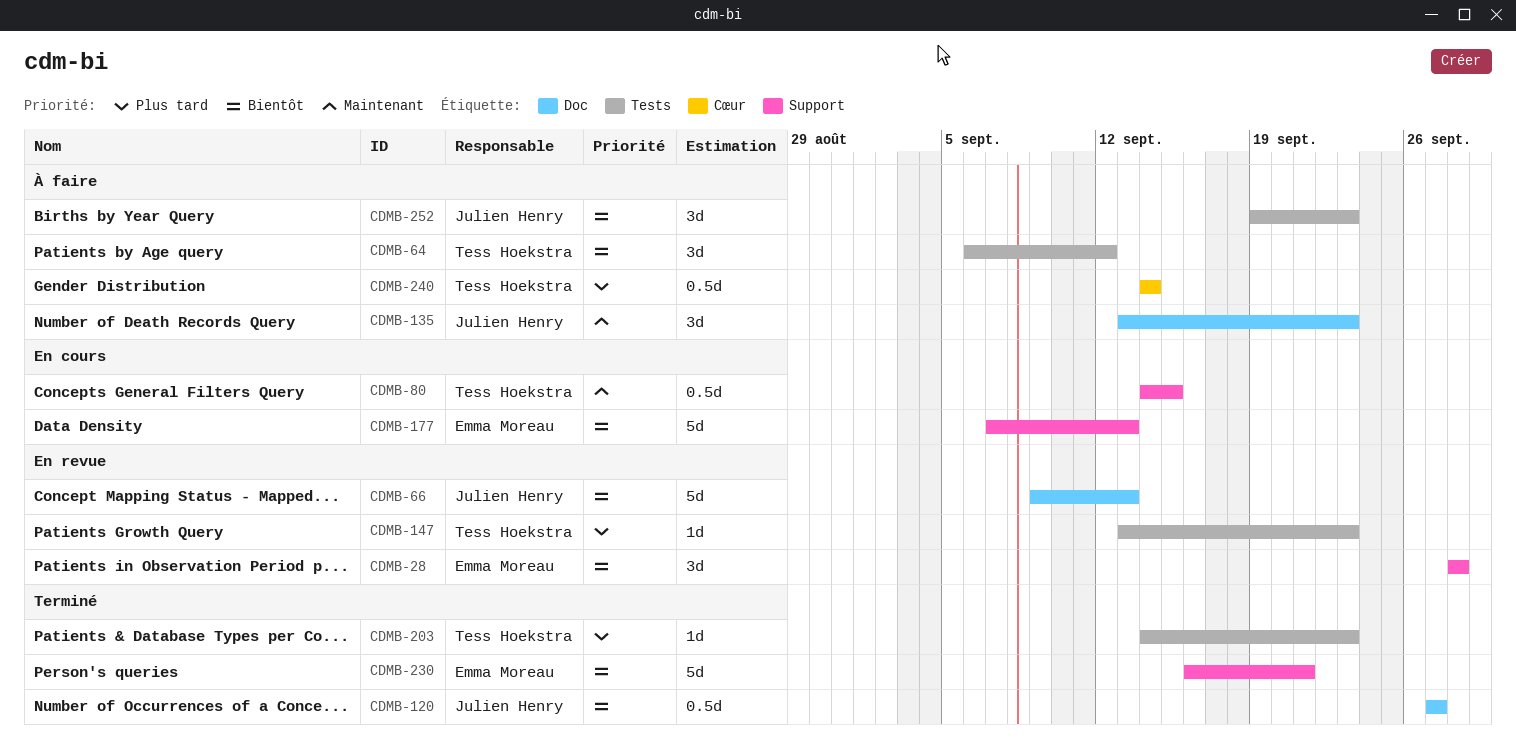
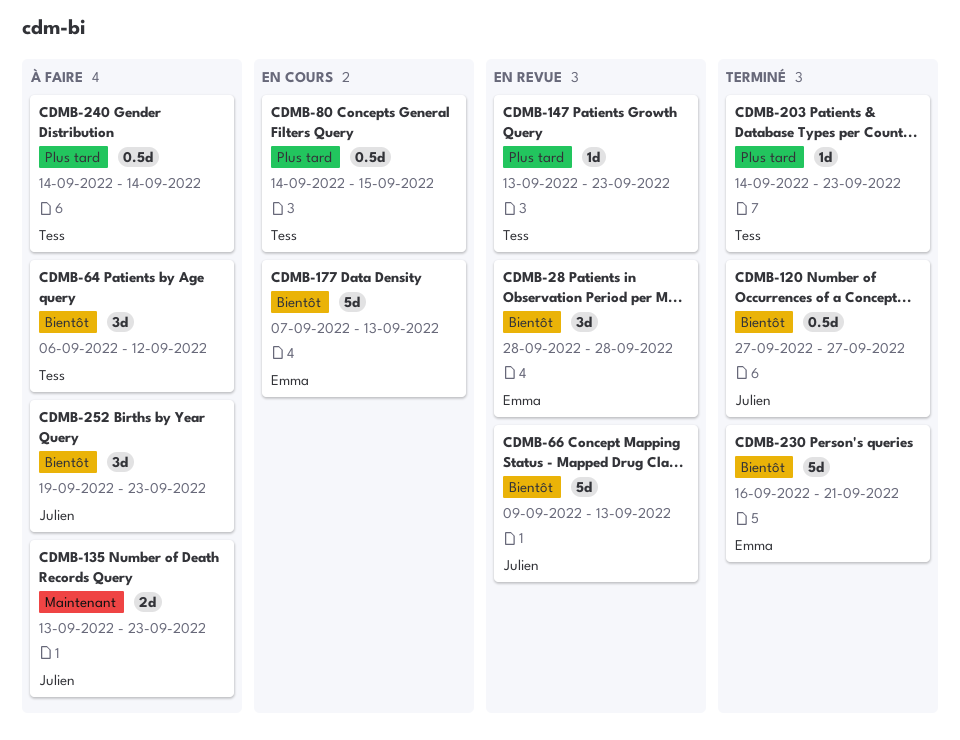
CDMB-80, priority: Maintenant -> Plus tard
CDMB-135, estimate: 3d -> 2d

